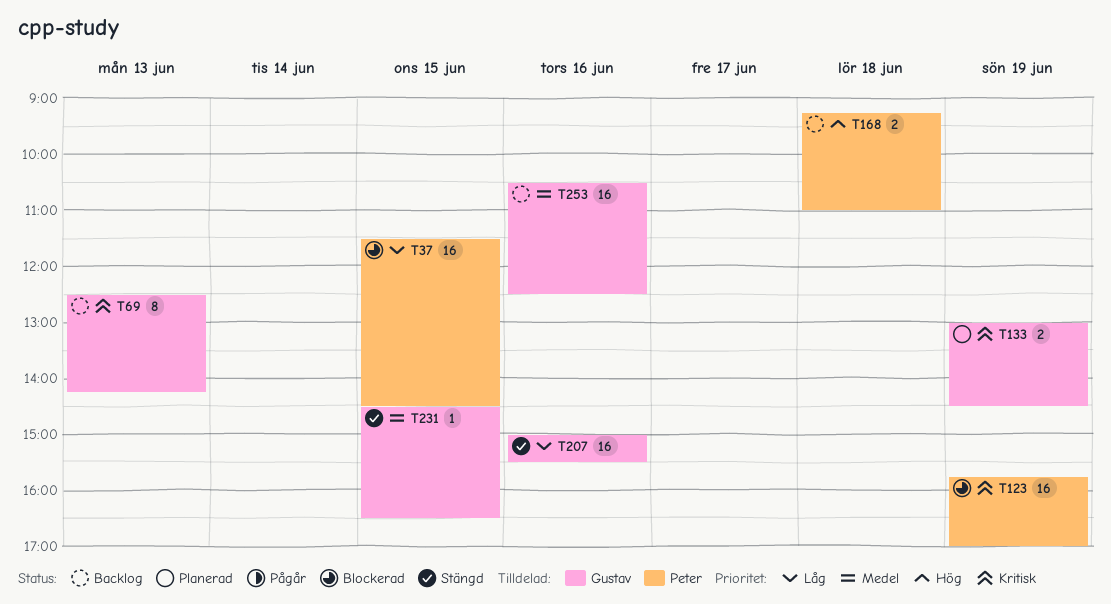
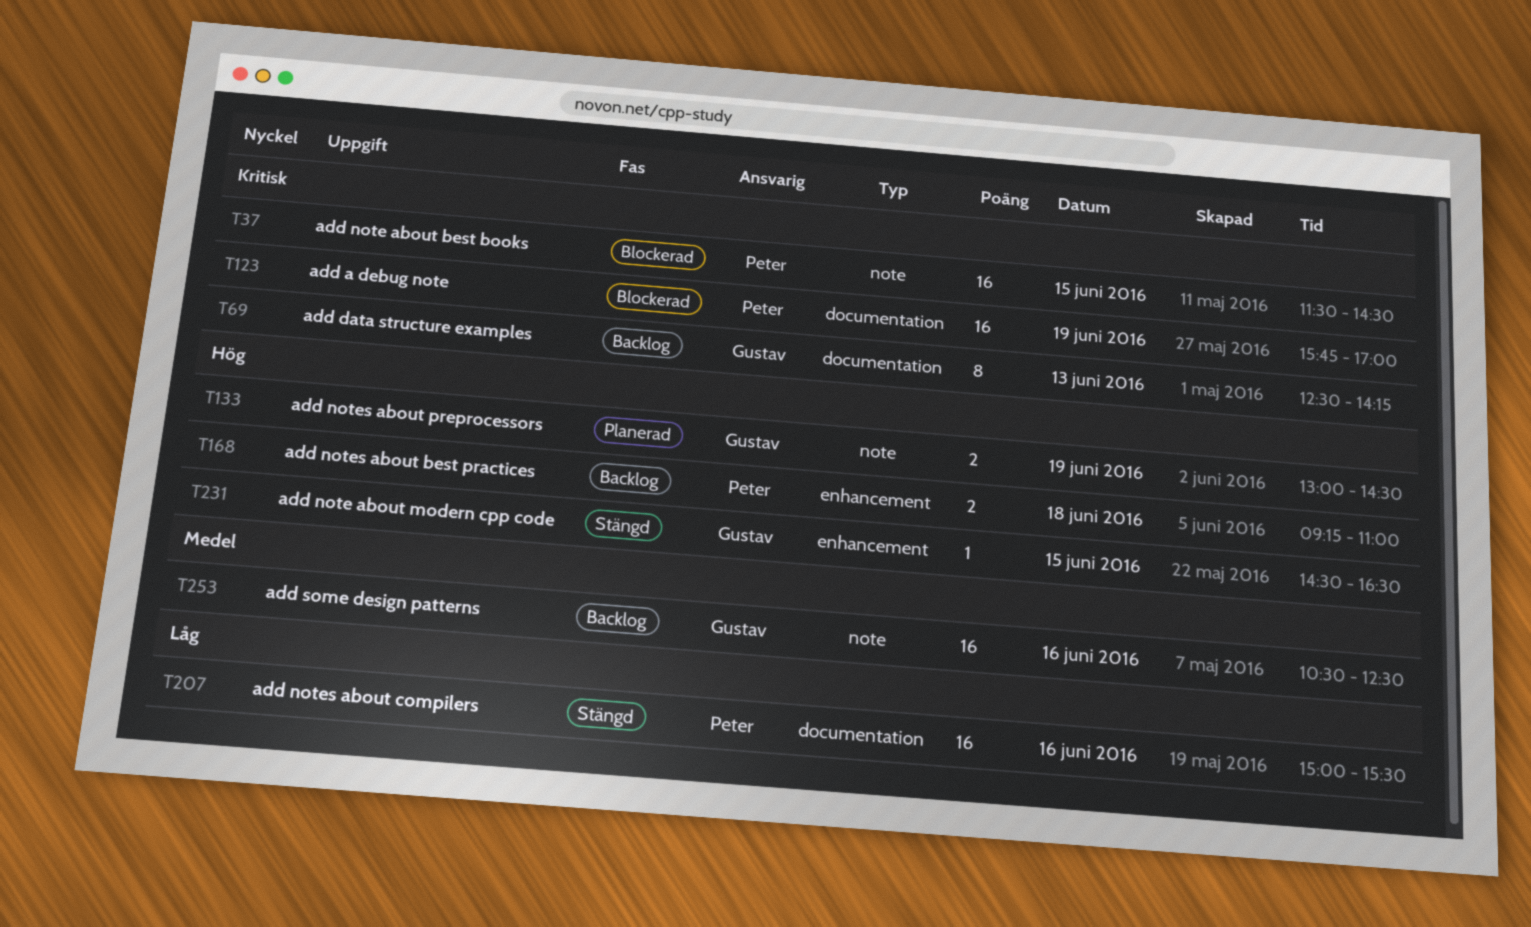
T37, priority: Låg -> Kritisk
T133, priority: Kritisk -> Hög
T207, owner: Gustav -> Peter
T231, priority: Medel -> Hög

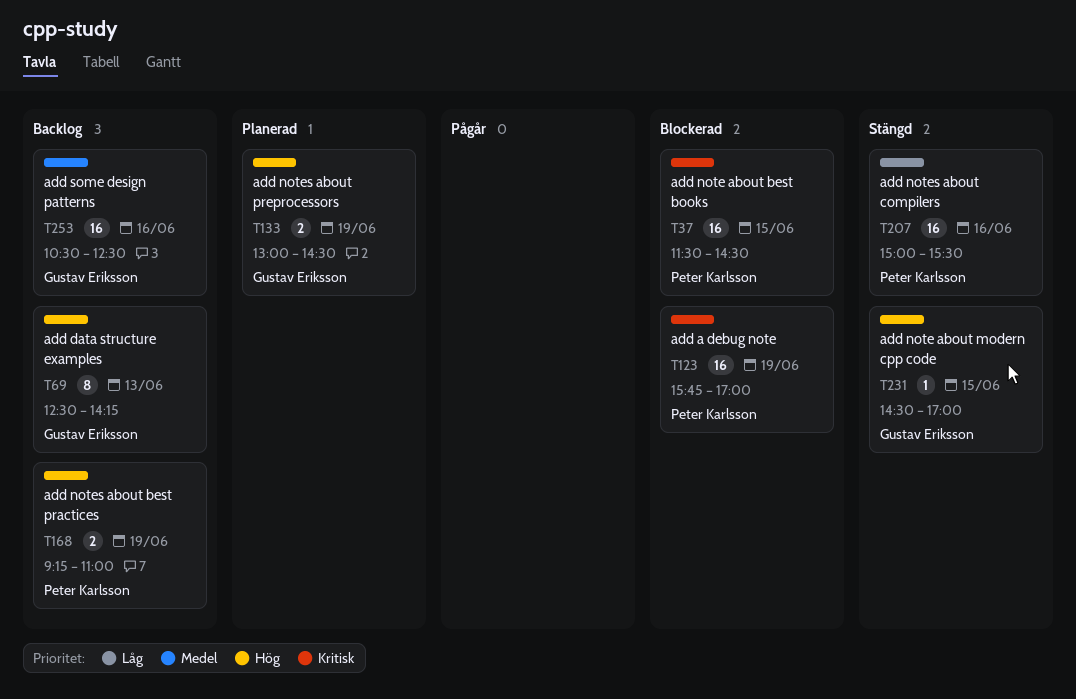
T69, priority: Kritisk -> Hög
T168, day: Jun 18 -> Jun 19
T231, ends: 16:30 -> 17:00

